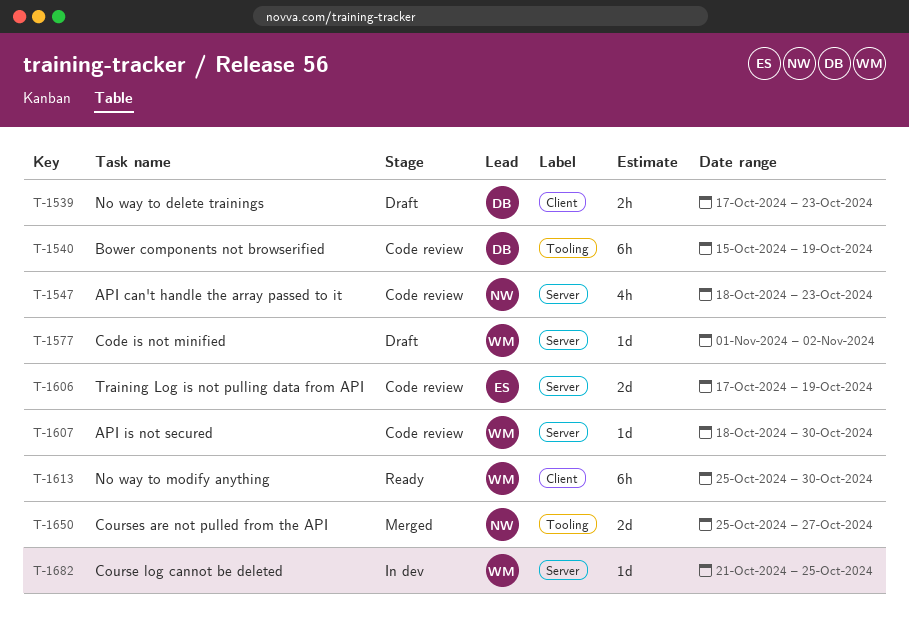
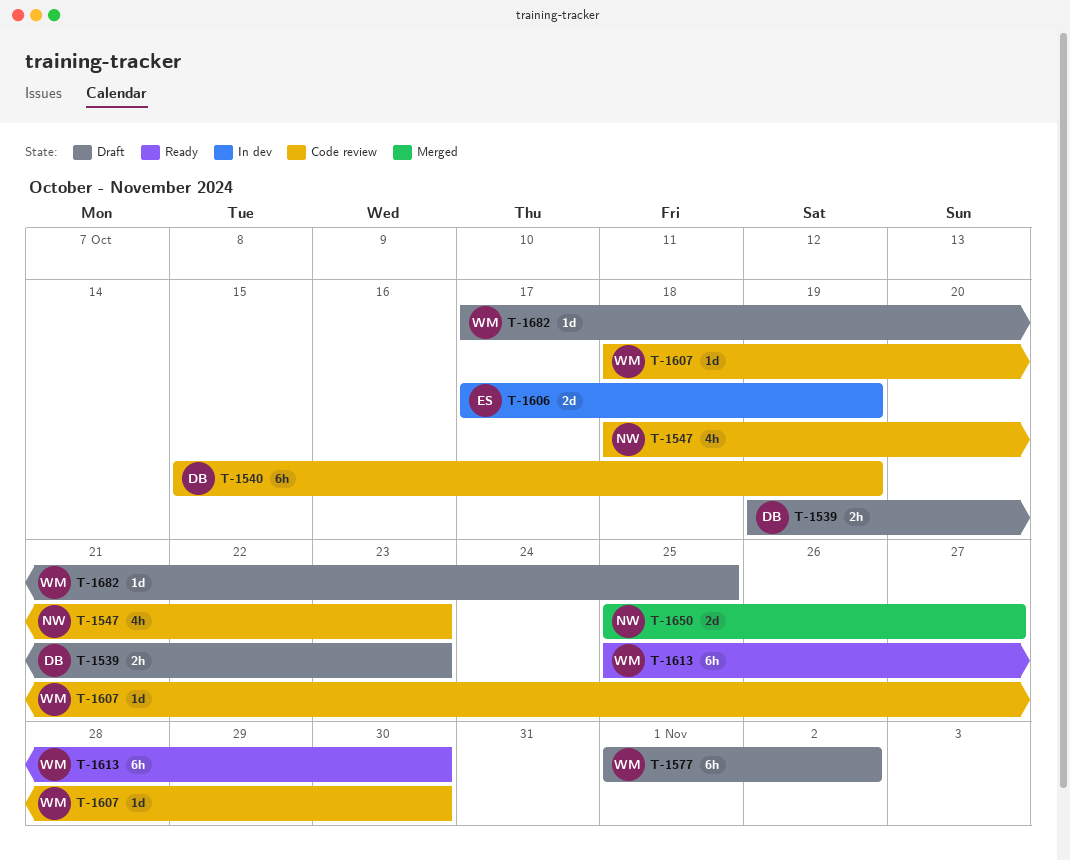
T-1539, start: Oct 17 -> Oct 19
T-1577, estimate: 1d -> 6h
T-1606, status: Code review -> In dev
T-1682, status: In dev -> Draft
T-1682, start: Oct 21 -> Oct 17

